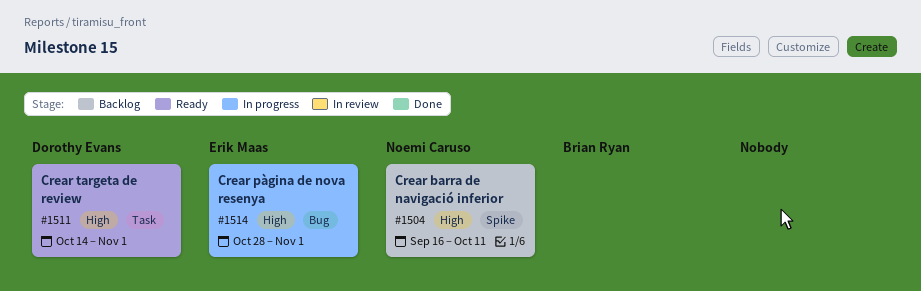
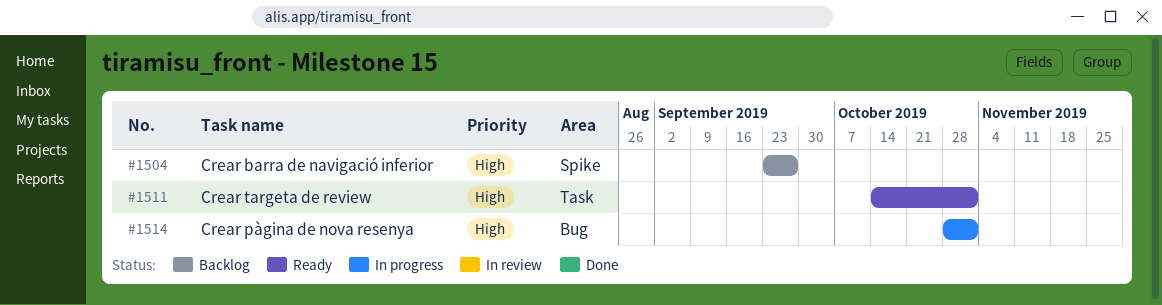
#1504, start: Sep 16 -> Sep 23
#1504, due: Oct 11 -> Sep 27

